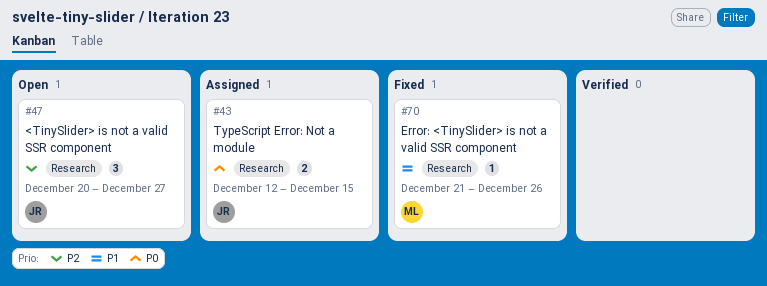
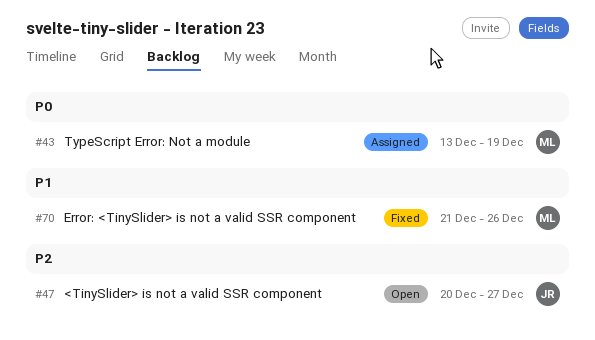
#43, owner: JR -> ML
#43, start: Dec 12 -> Dec 13
#43, due: Dec 15 -> Dec 19

